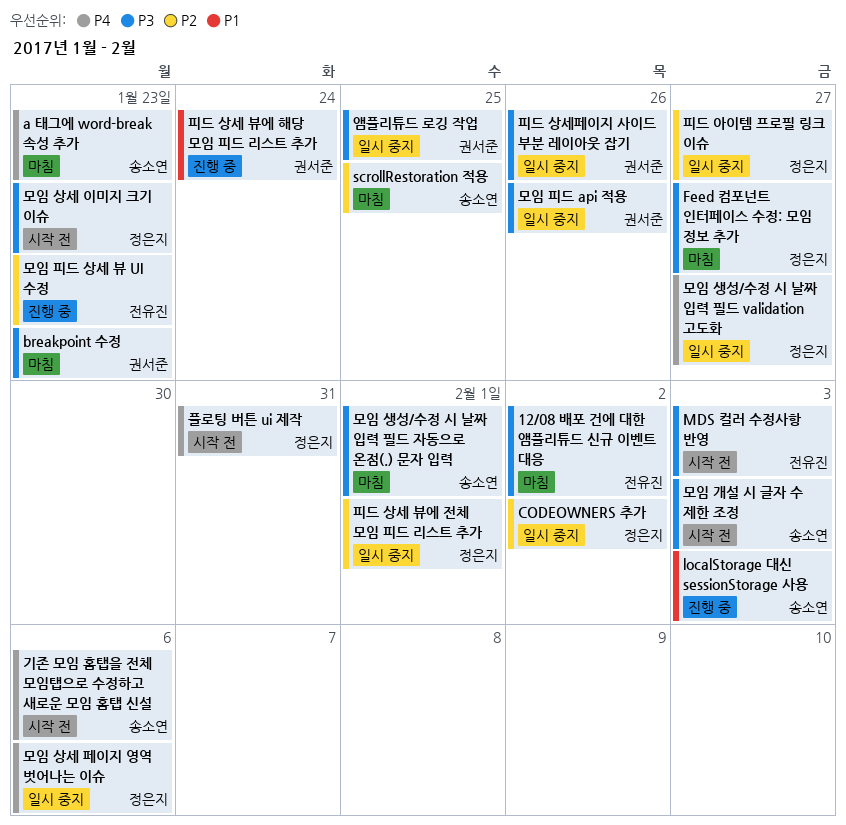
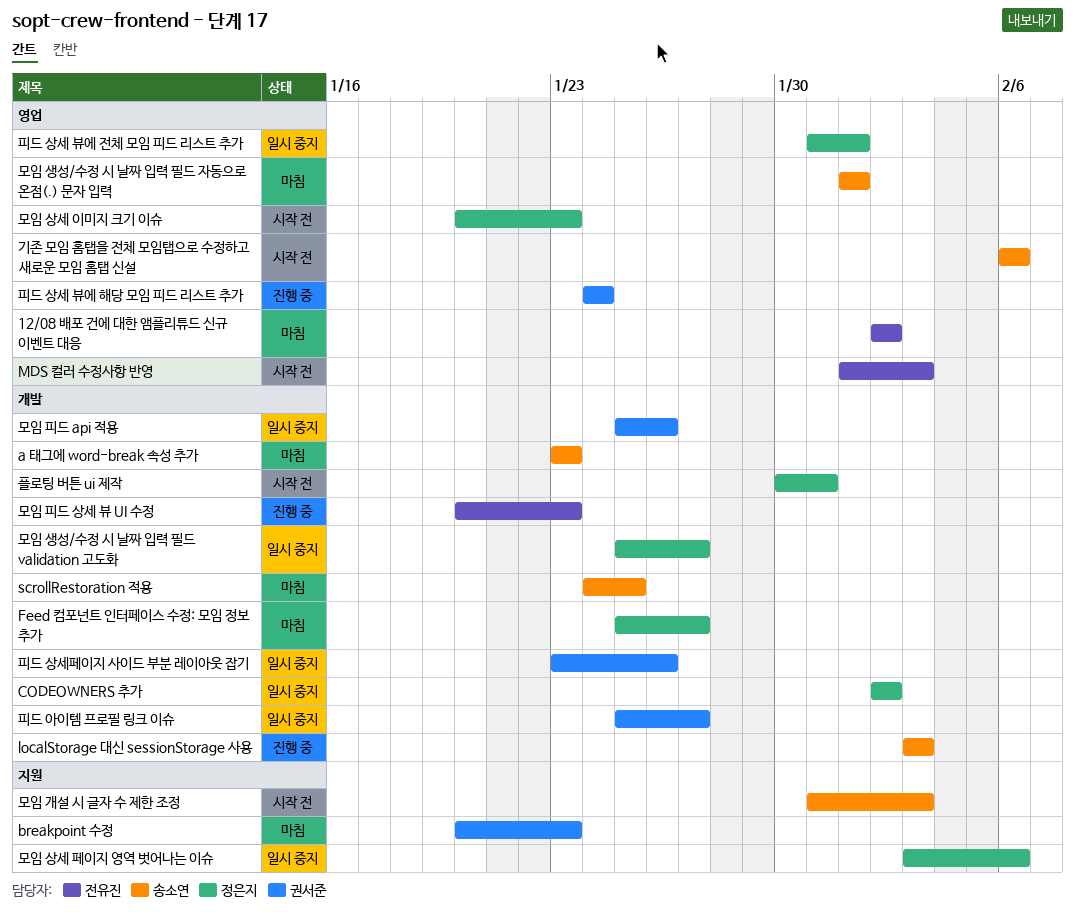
앰플리튜드 로깅 작업: present -> none
피드 아이템 프로필 링크 이슈, owner: 정은지 -> 권서준

